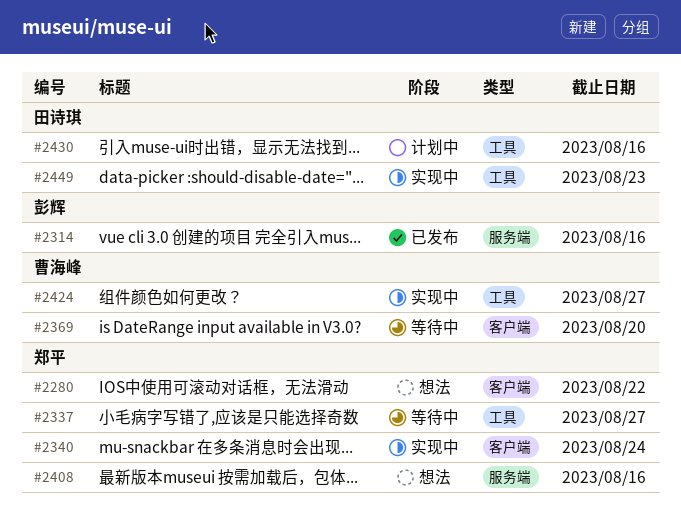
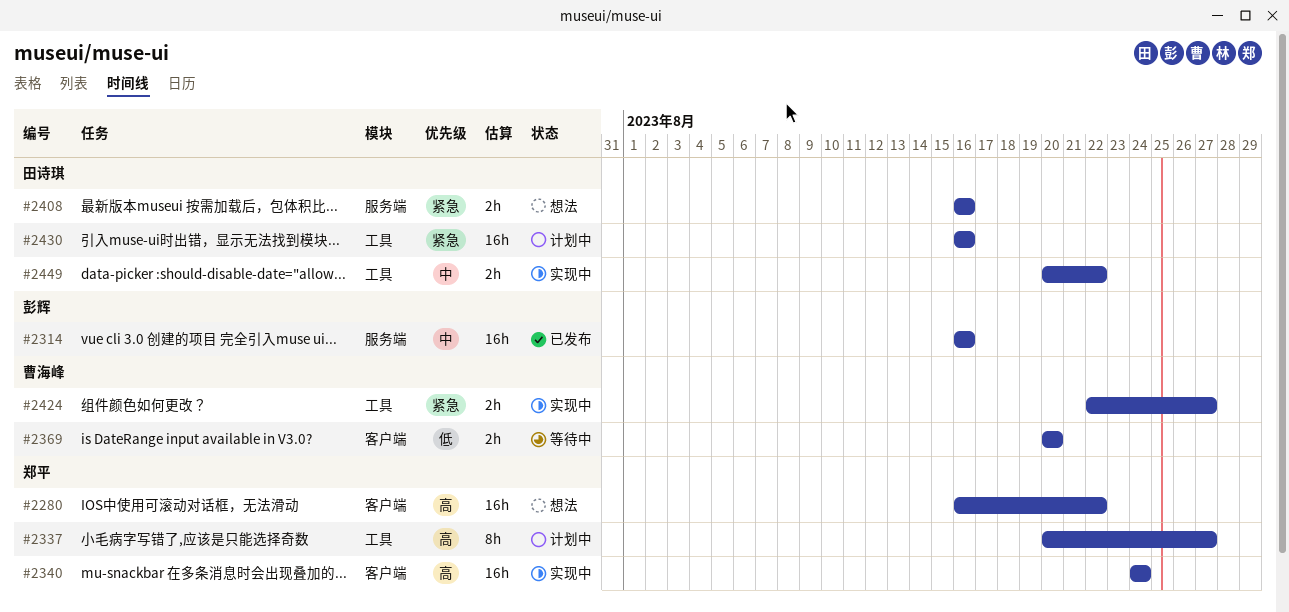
#2337, status: 等待中 -> 计划中
#2408, owner: 郑平 -> 田诗琪
#2449, due: Aug 23 -> Aug 22

